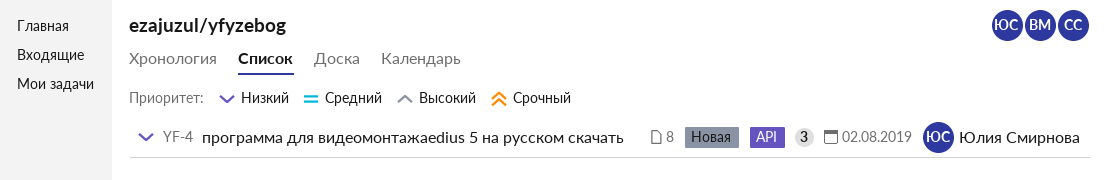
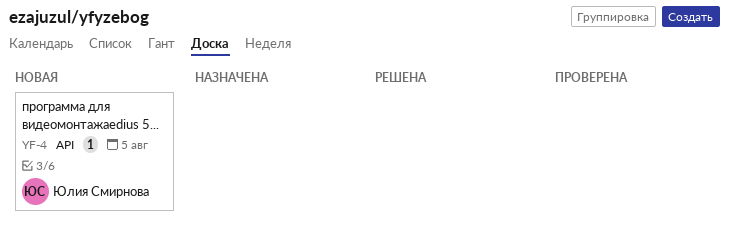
YF-4, estimate: 3 -> 1
YF-4, due: Aug 2 -> Aug 5

